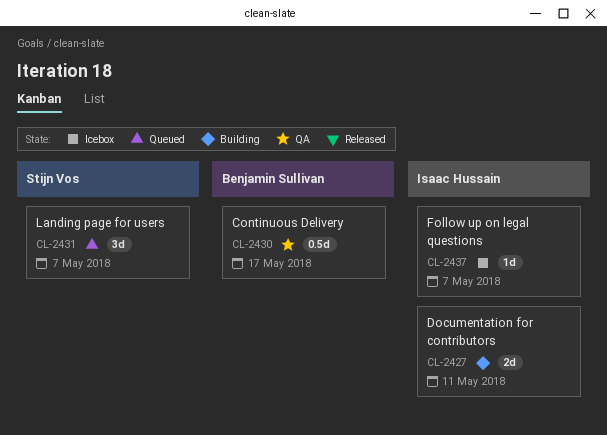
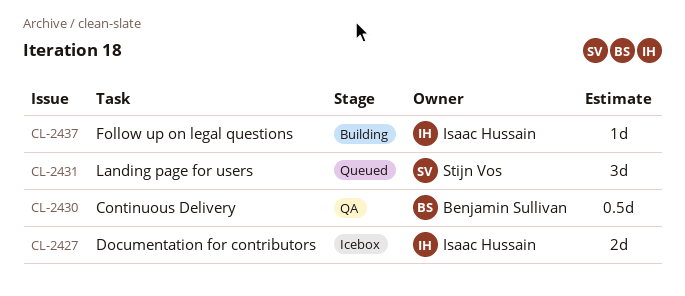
CL-2427, status: Building -> Icebox
CL-2437, status: Icebox -> Building

